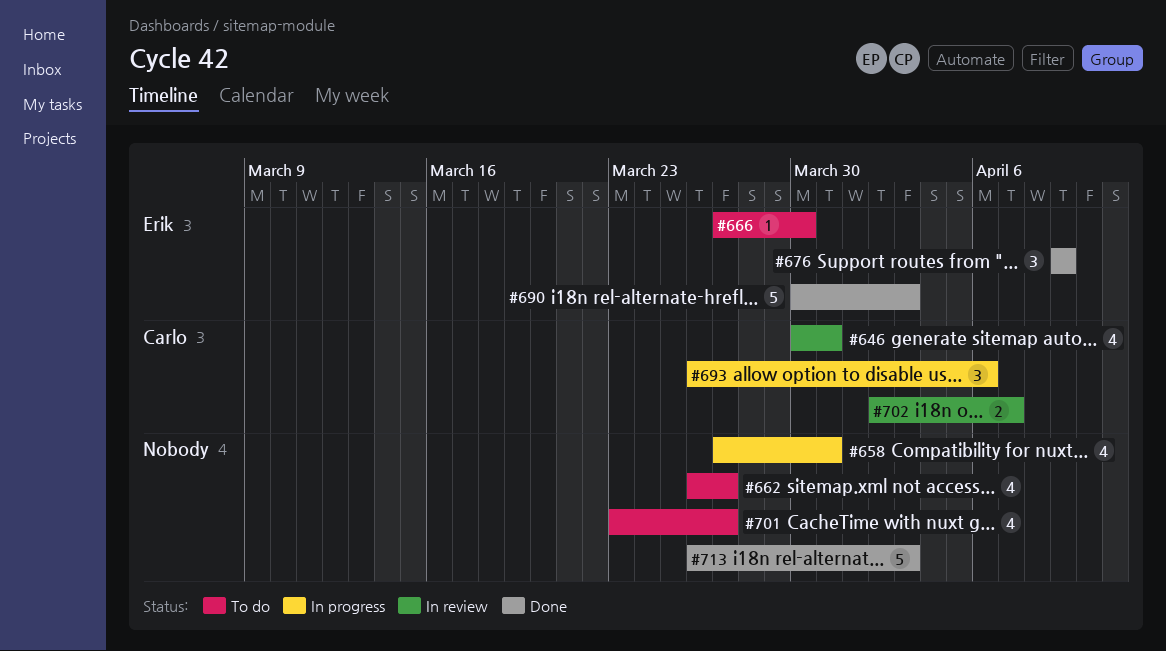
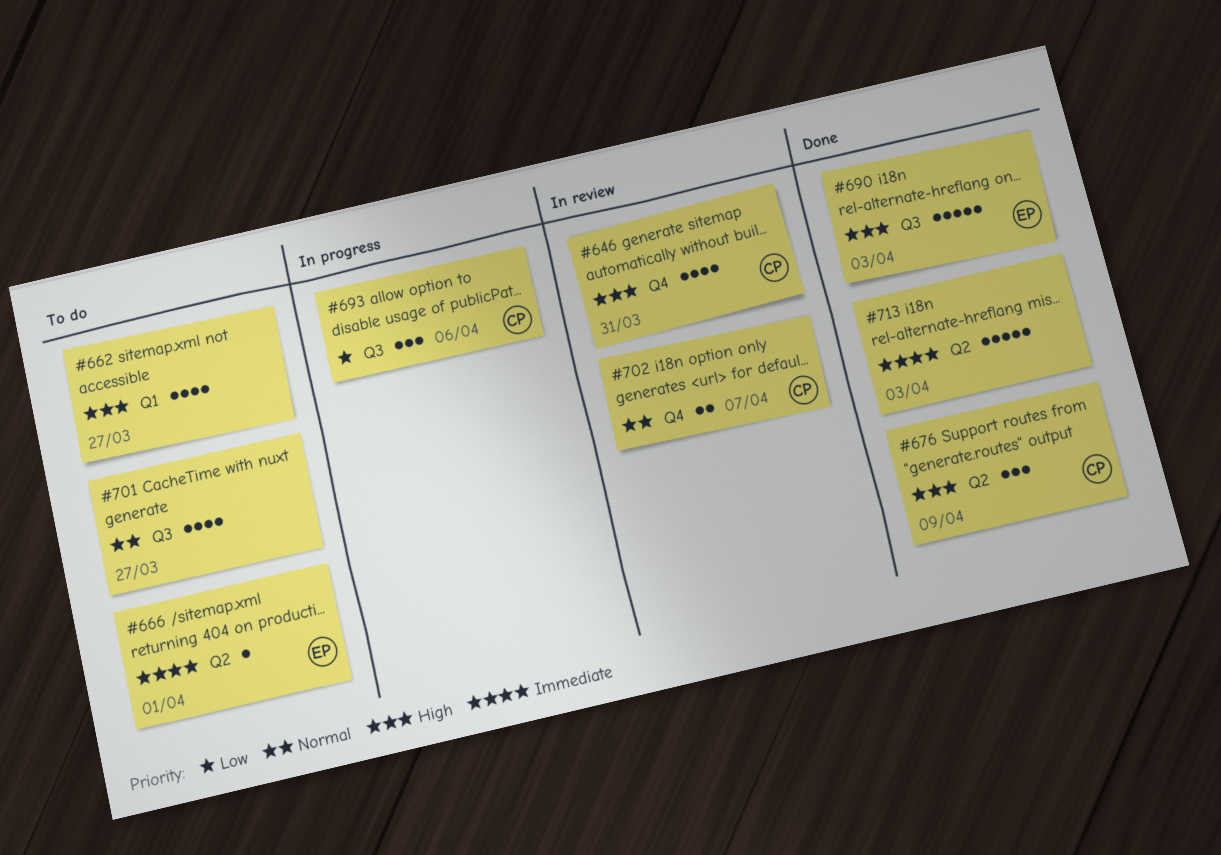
#658: present -> none
#666, due: Mar 30 -> Apr 1
#676, owner: Erik -> Carlo

